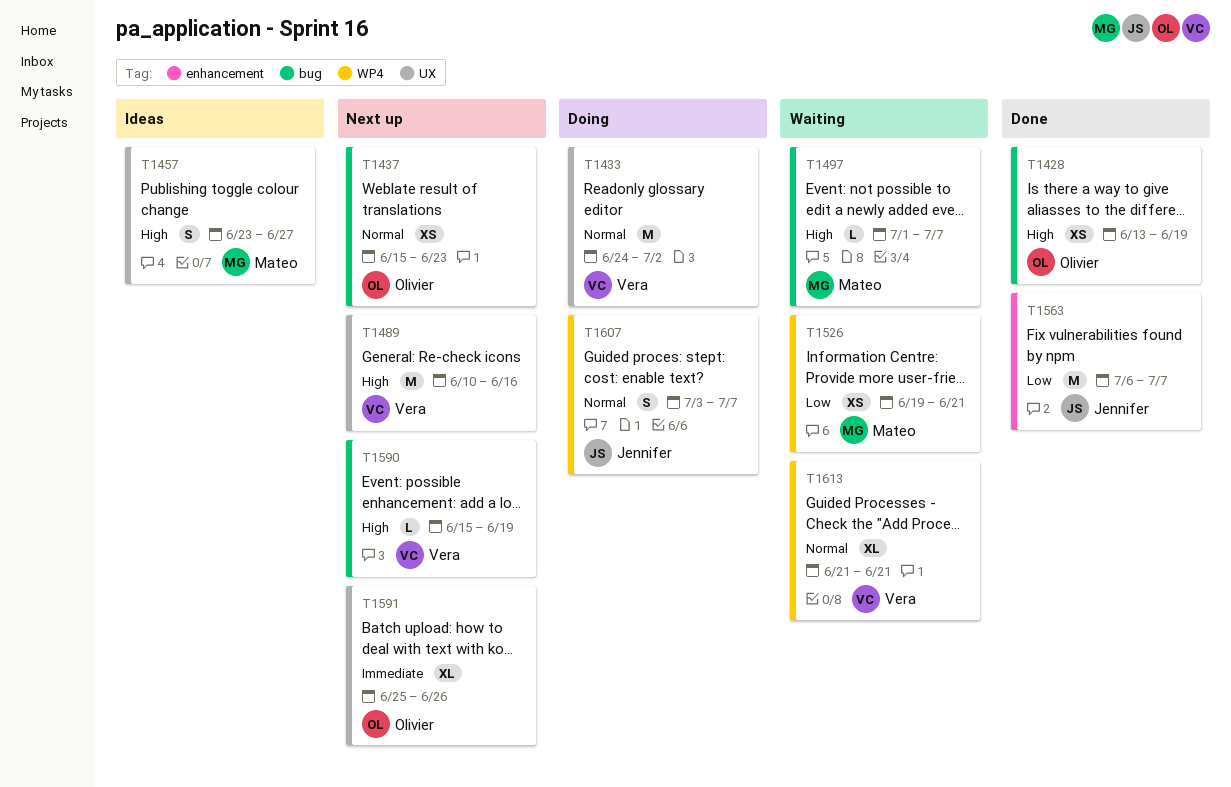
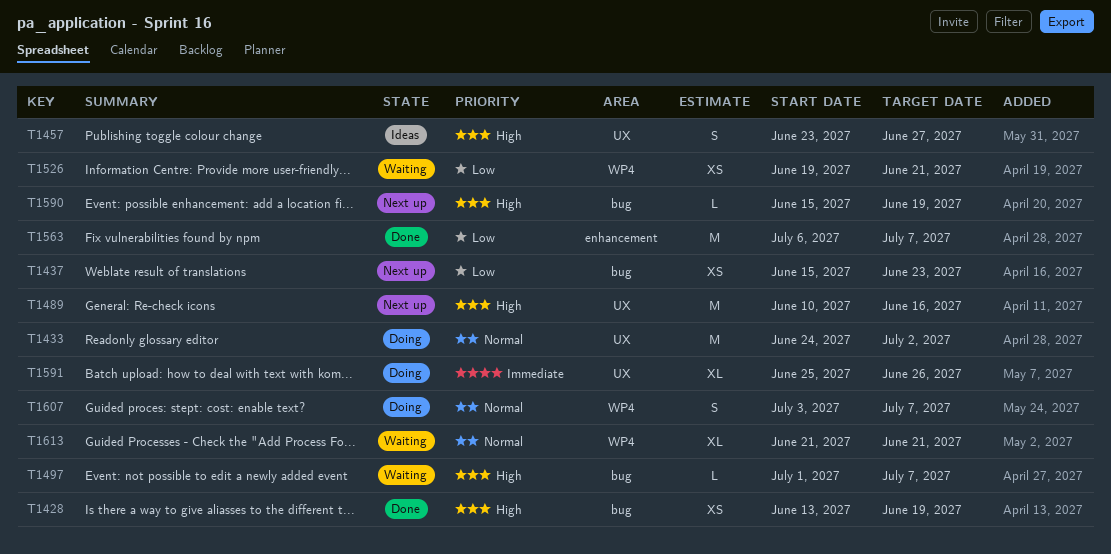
T1437, priority: Normal -> Low
T1591, status: Next up -> Doing

